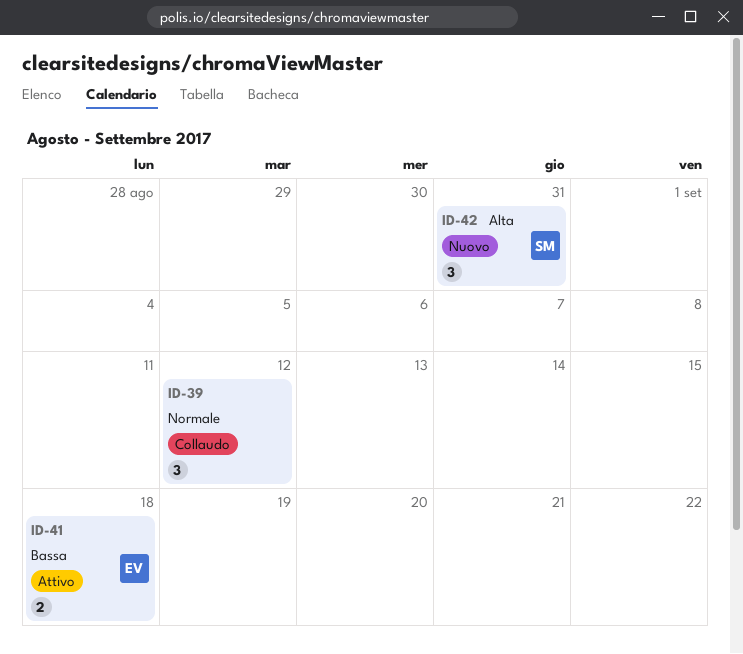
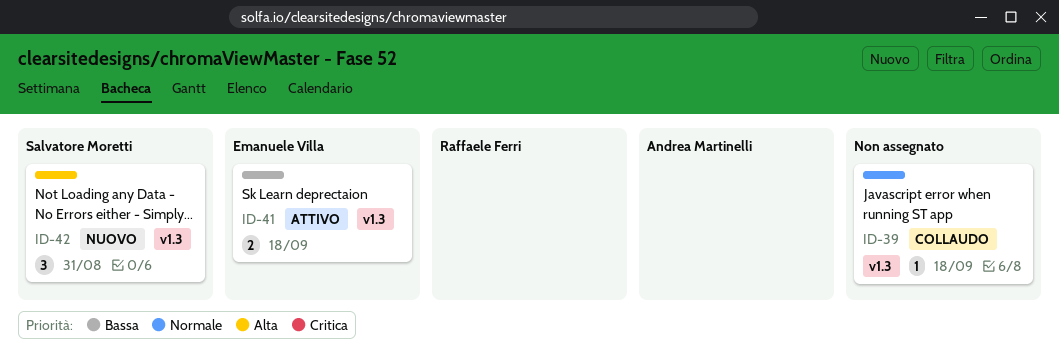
ID-39, estimate: 3 -> 1
ID-39, due: Sep 12 -> Sep 18

